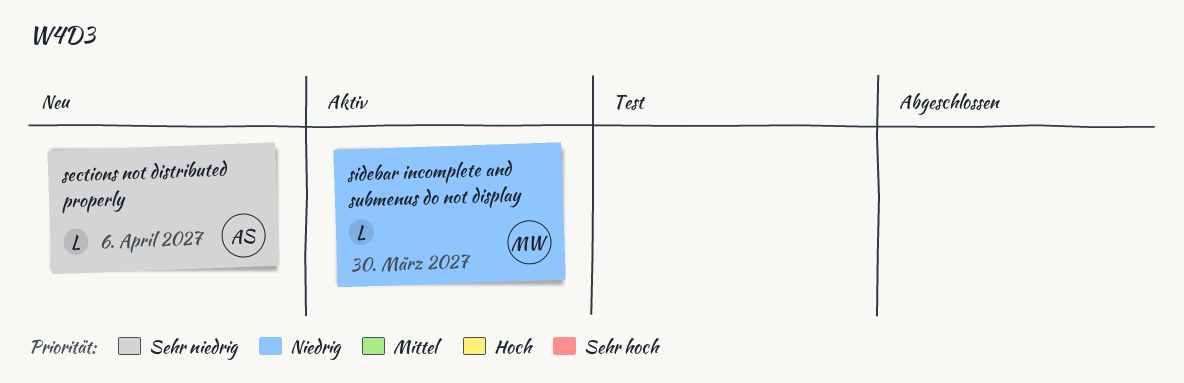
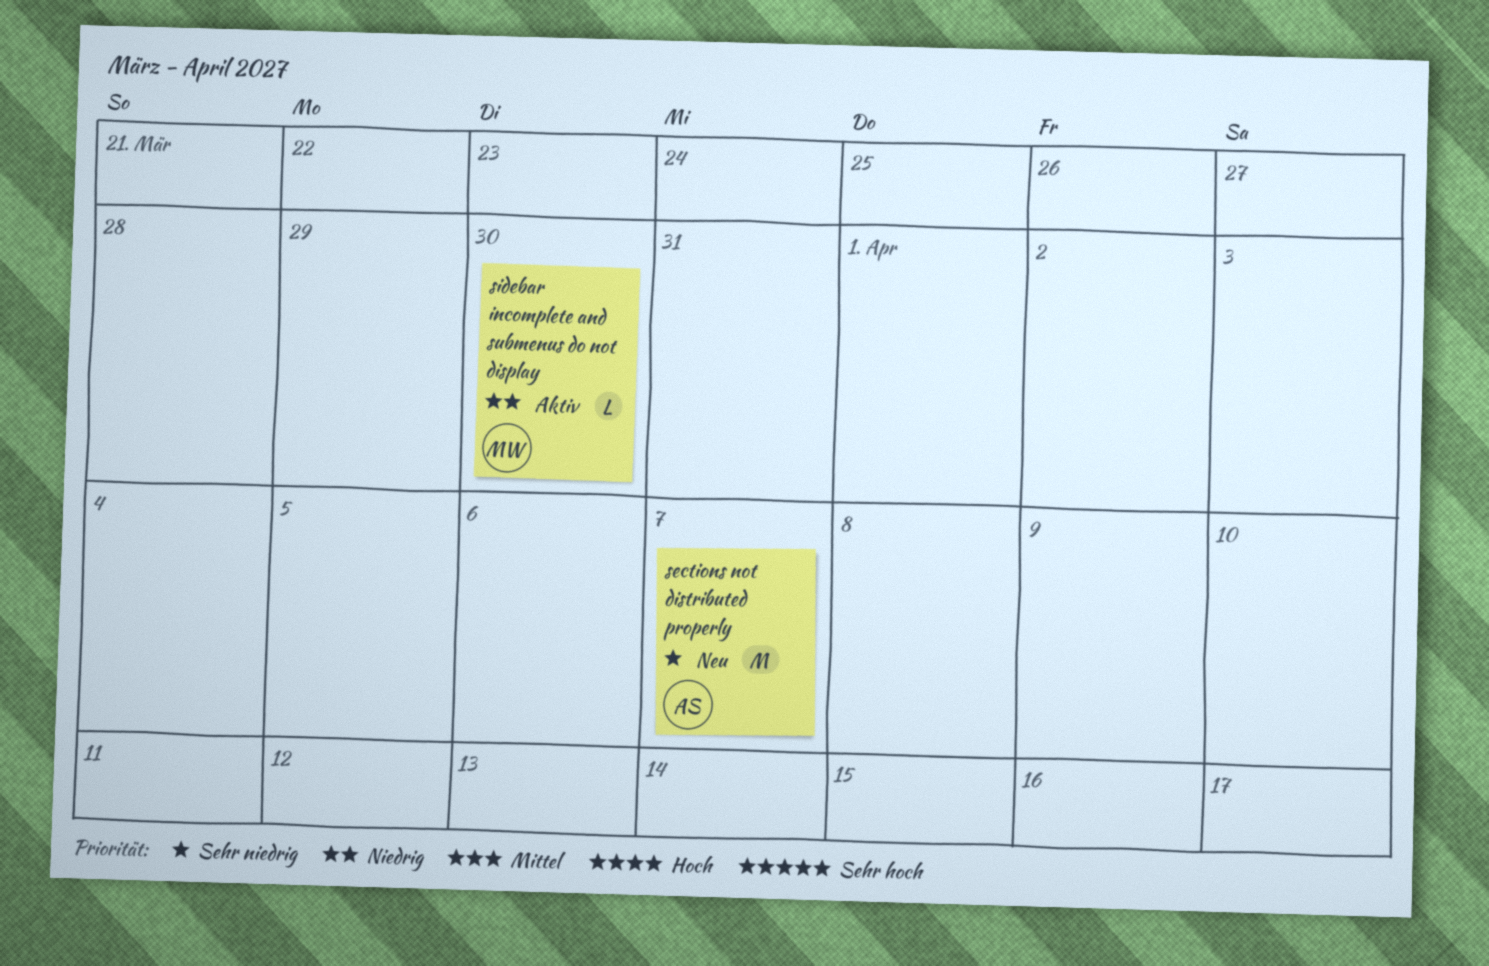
sections not distributed properly, estimate: L -> M
sections not distributed properly, due: Apr 6 -> Apr 7

